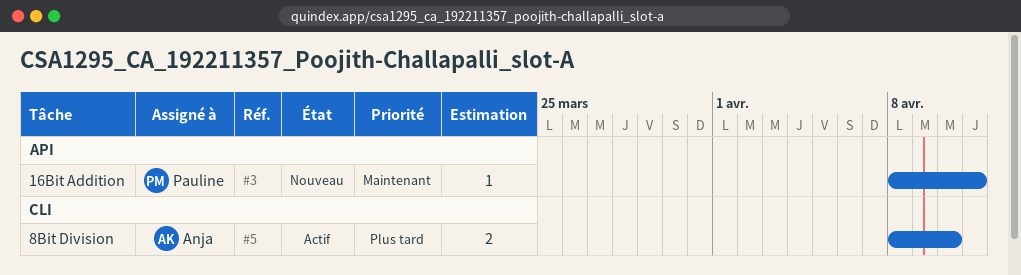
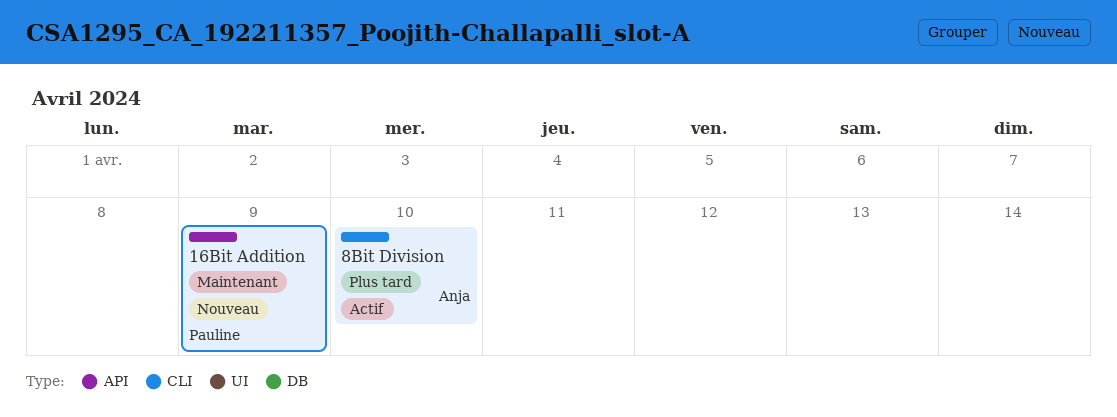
16Bit Addition, due: Apr 11 -> Apr 9

